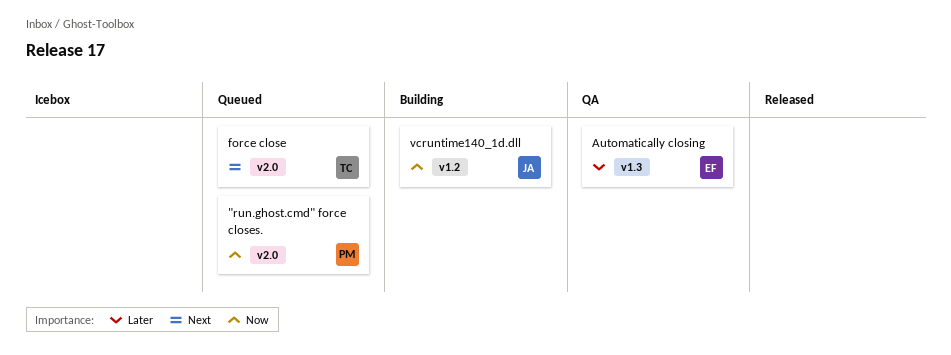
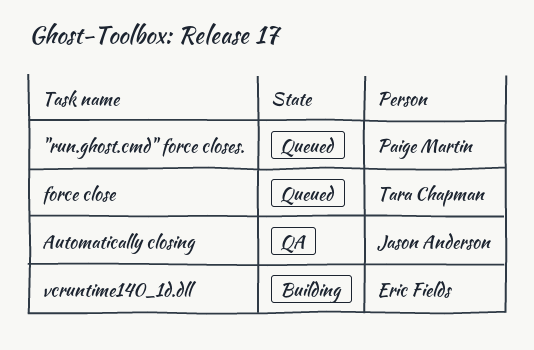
Automatically closing, owner: Eric Fields -> Jason Anderson
vcruntime140_1d.dll, owner: Jason Anderson -> Eric Fields

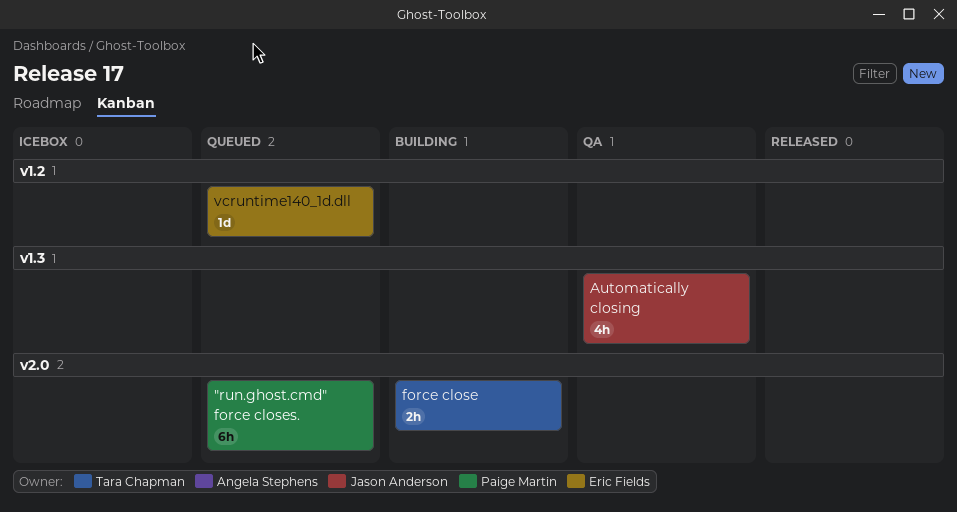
force close, status: Queued -> Building
vcruntime140_1d.dll, status: Building -> Queued

